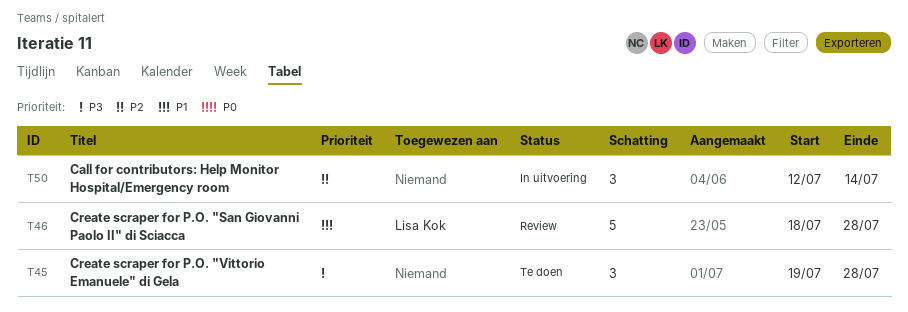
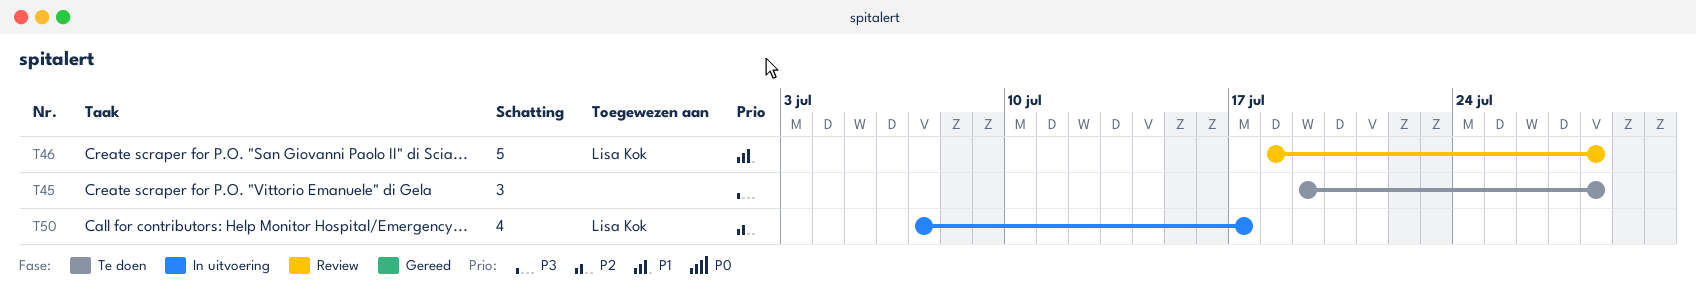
T50, owner: none -> Lisa Kok
T50, estimate: 3 -> 4
T50, start: Jul 12 -> Jul 7
T50, due: Jul 14 -> Jul 17

